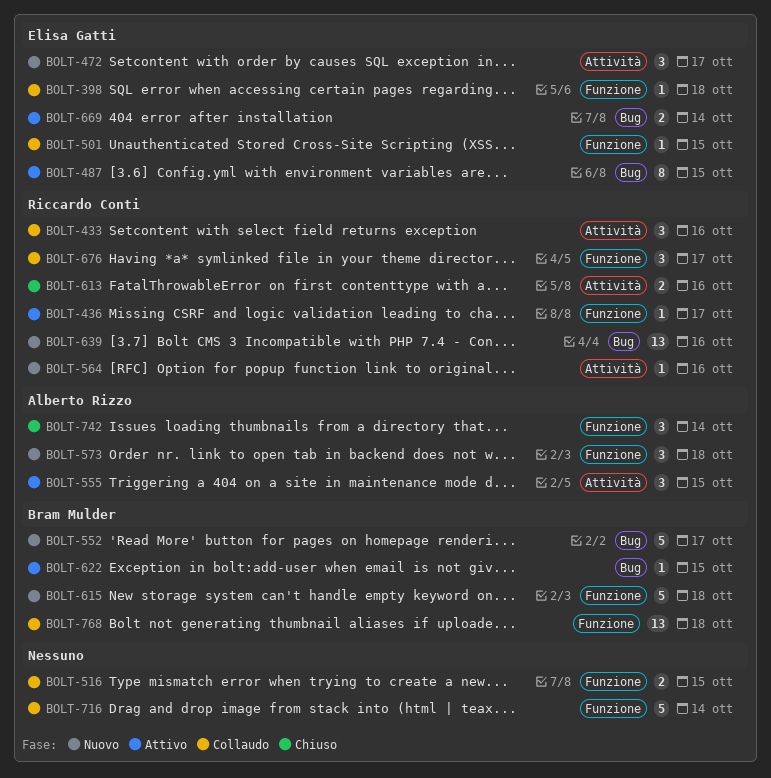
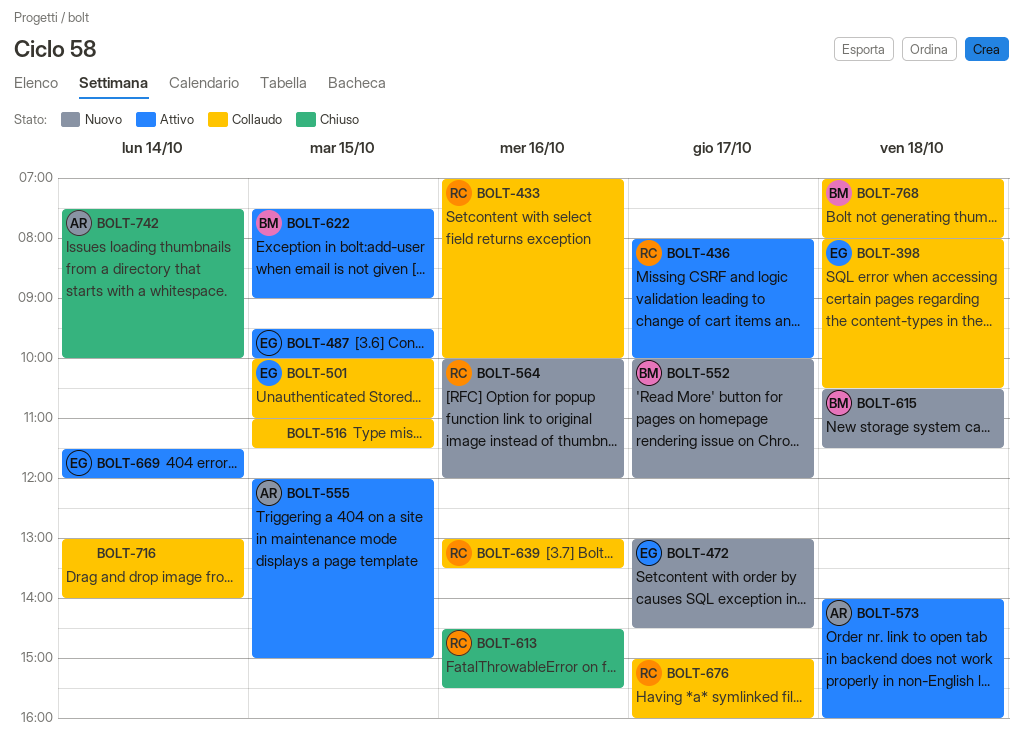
BOLT-573, status: Nuovo -> Attivo
BOLT-639, status: Nuovo -> Collaudo

